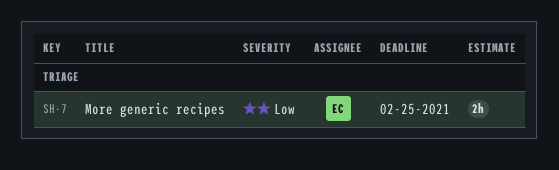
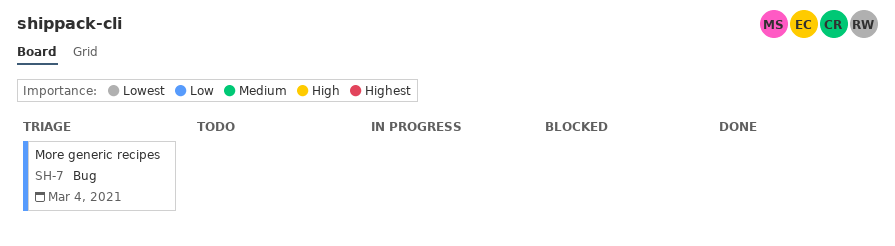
SH-7, due: Feb 25 -> Mar 4

